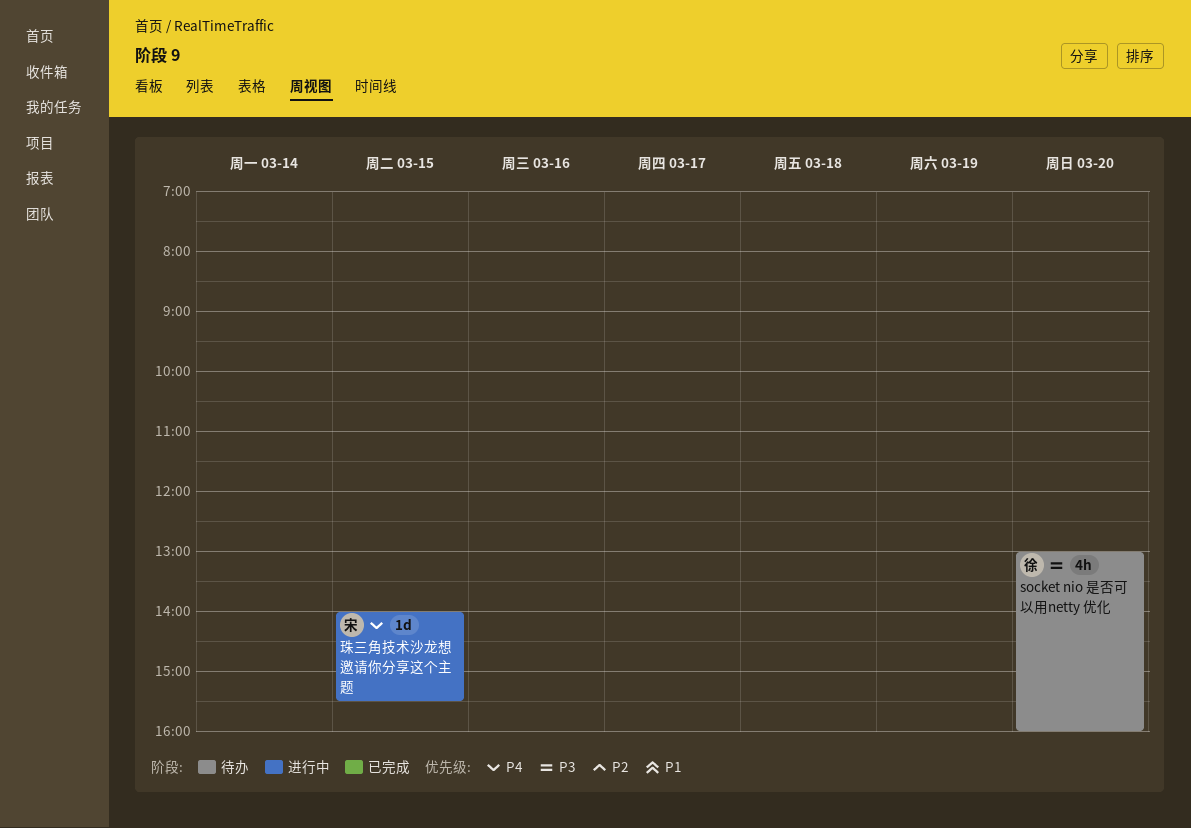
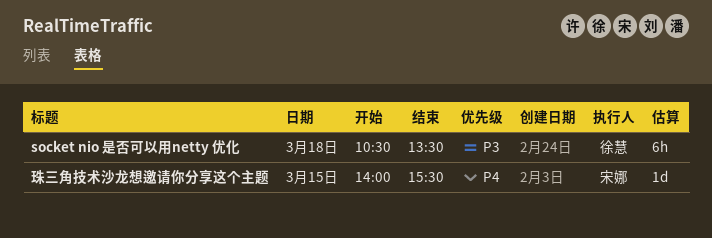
socket nio 是否可以用netty 优化, estimate: 4h -> 6h
socket nio 是否可以用netty 优化, day: Mar 20 -> Mar 18
socket nio 是否可以用netty 优化, begins: 13:00 -> 10:30
socket nio 是否可以用netty 优化, ends: 16:00 -> 13:30

